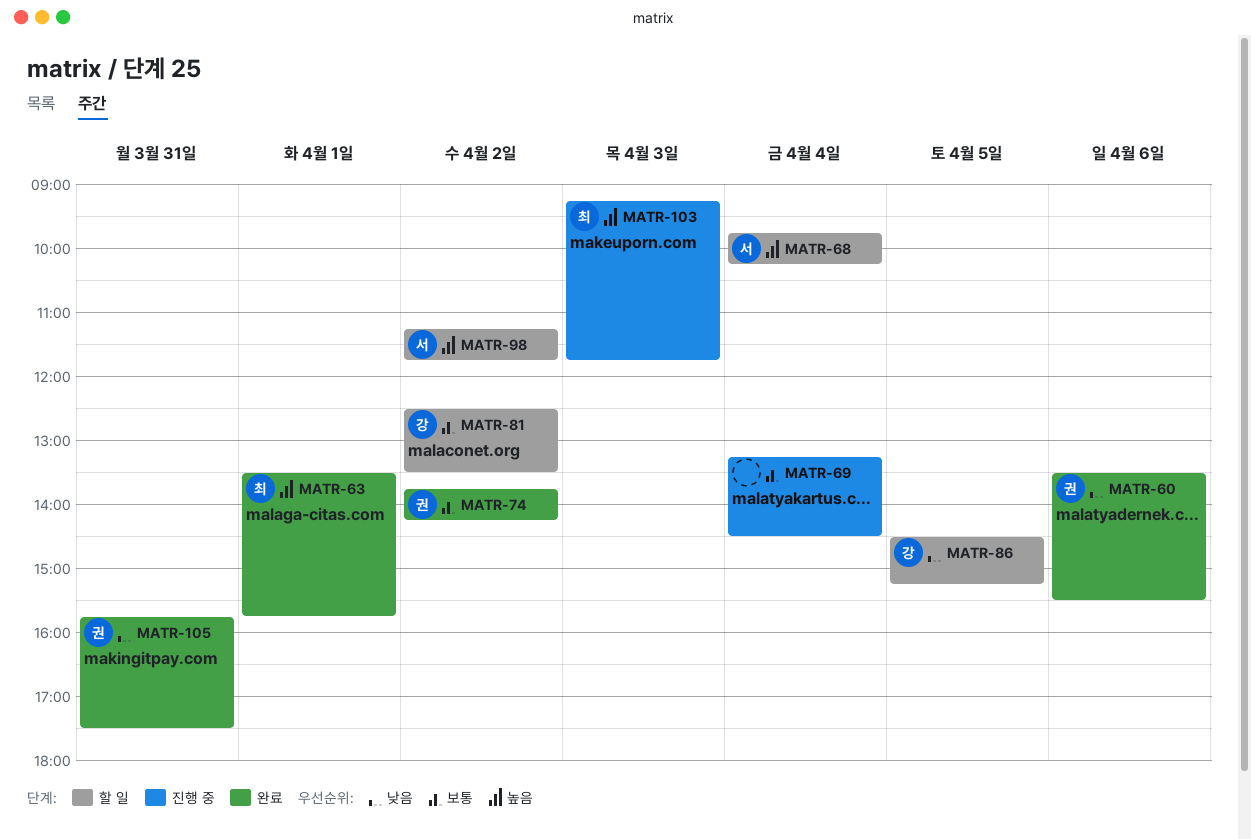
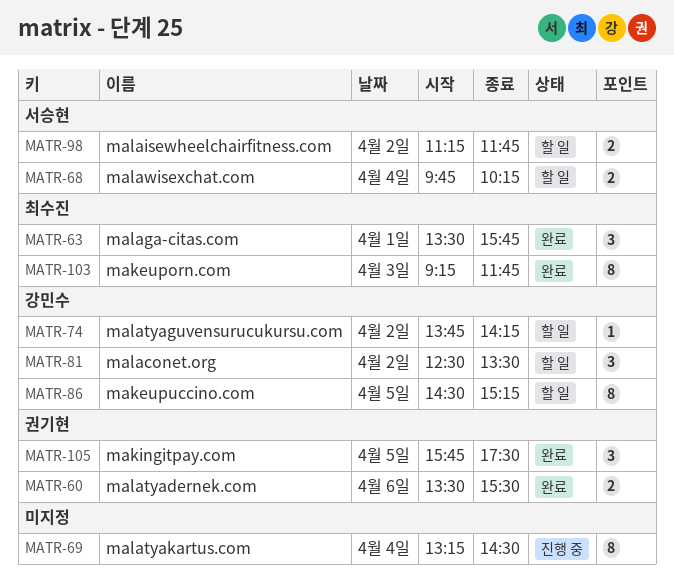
MATR-74, status: 완료 -> 할 일
MATR-74, owner: 권기현 -> 강민수
MATR-103, status: 진행 중 -> 완료
MATR-105, day: Mar 31 -> Apr 5

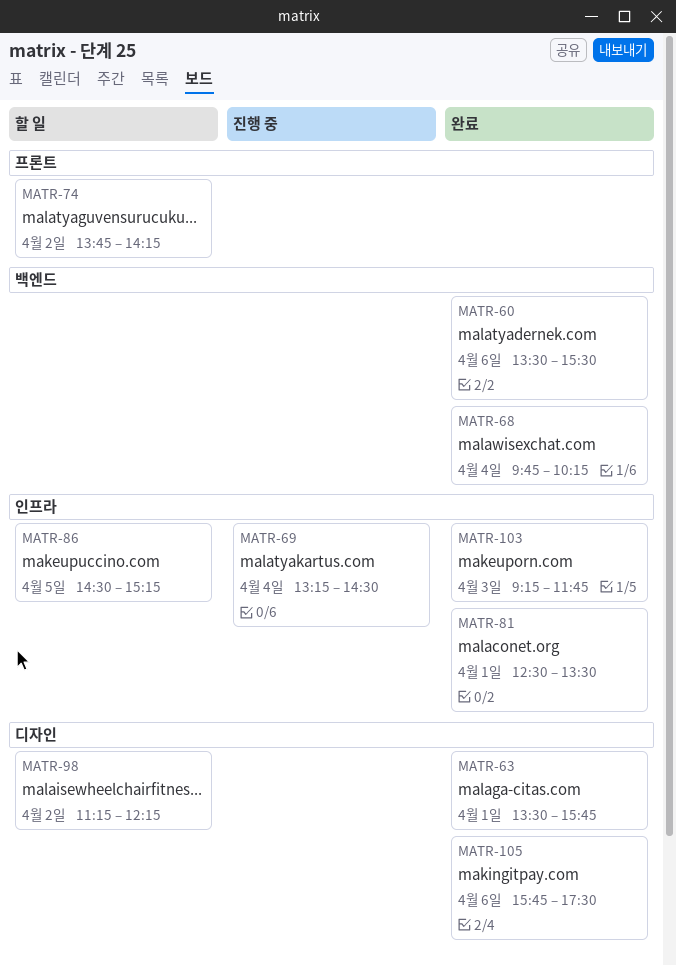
MATR-68, status: 할 일 -> 완료
MATR-81, status: 할 일 -> 완료
MATR-81, day: Apr 2 -> Apr 1
MATR-98, ends: 11:45 -> 12:15
MATR-105, day: Apr 5 -> Apr 6

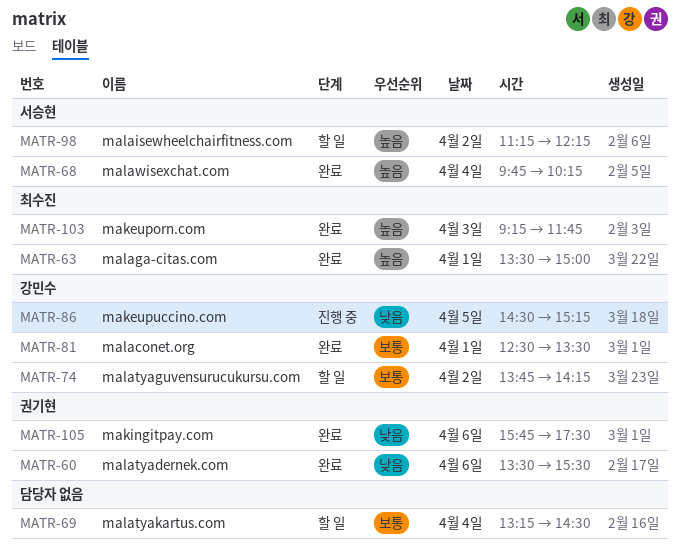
MATR-63, ends: 15:45 -> 15:00
MATR-69, status: 진행 중 -> 할 일
MATR-86, status: 할 일 -> 진행 중

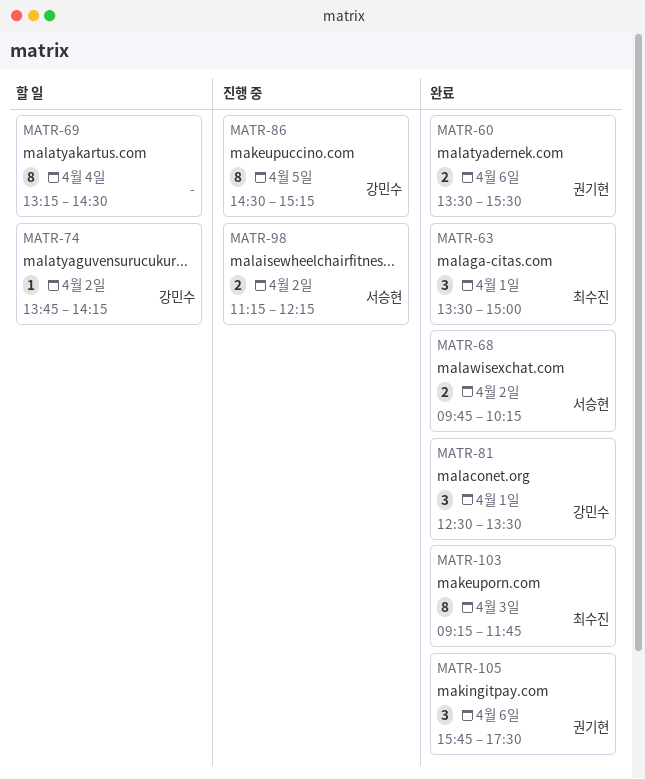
MATR-68, day: Apr 4 -> Apr 2
MATR-98, status: 할 일 -> 진행 중

